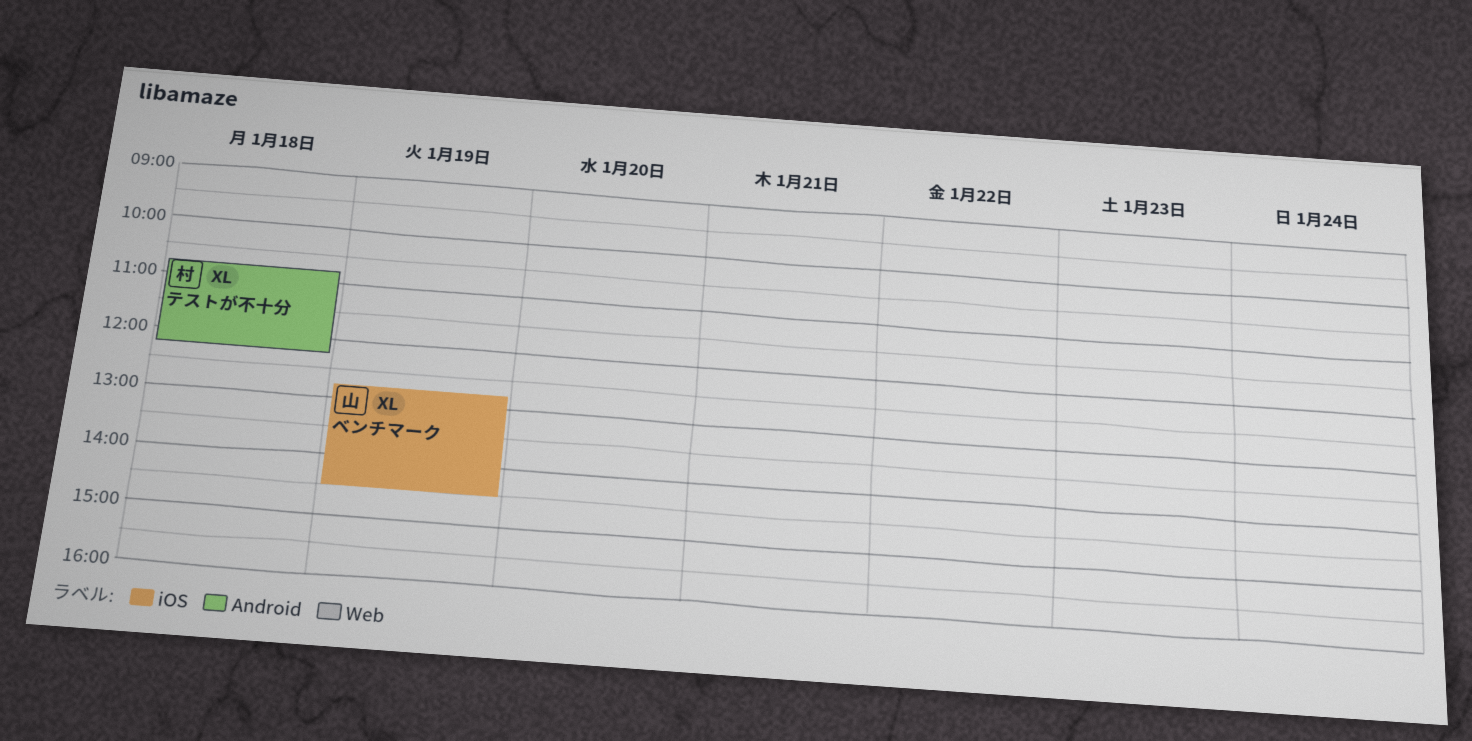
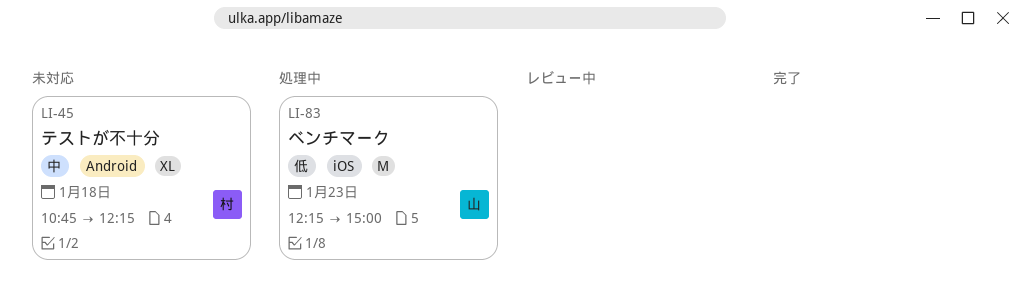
ベンチマーク, estimate: XL -> M
ベンチマーク, day: Jan 19 -> Jan 23
ベンチマーク, begins: 12:45 -> 12:15
ベンチマーク, ends: 14:30 -> 15:00

